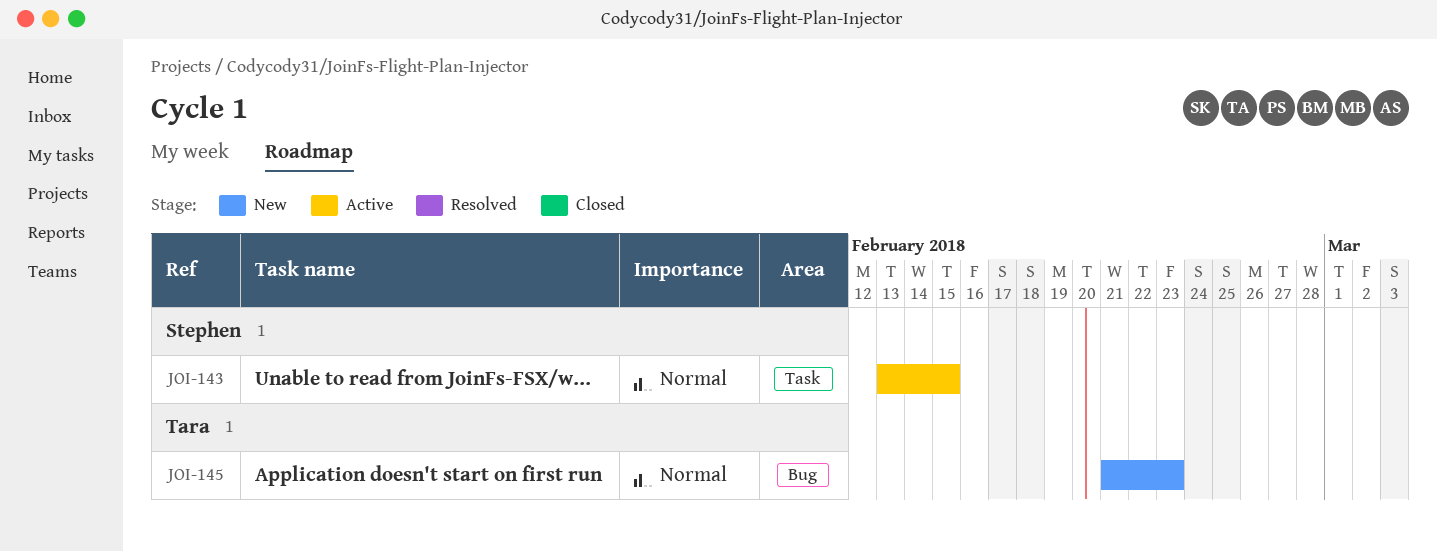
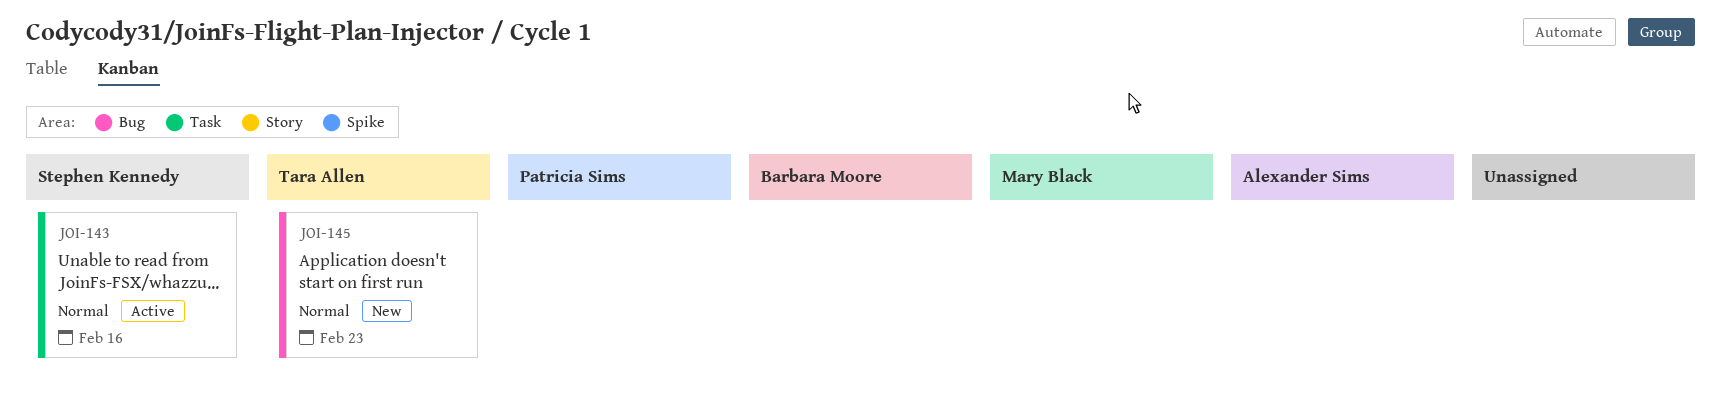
JOI-143, due: Feb 15 -> Feb 16

